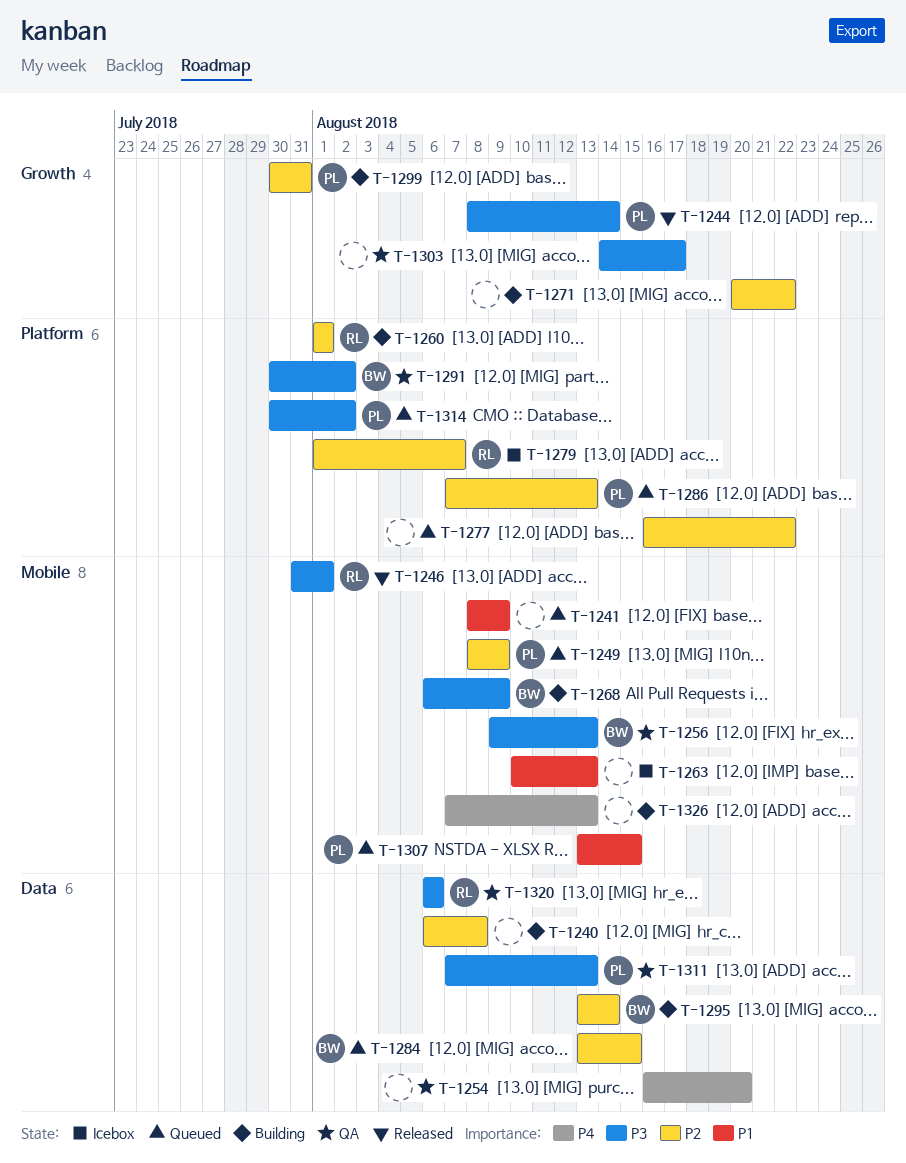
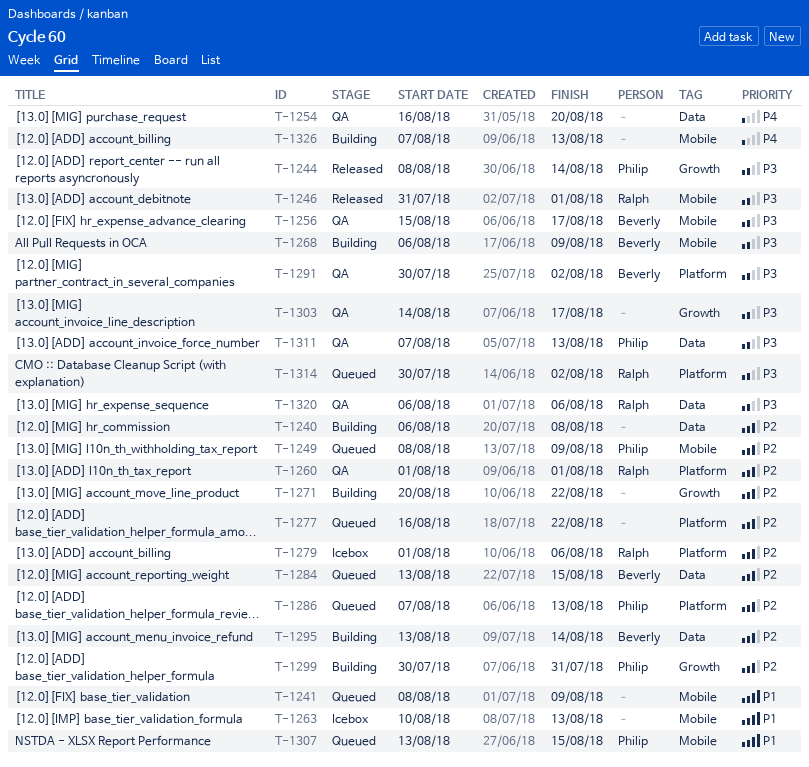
T-1256, start: Aug 9 -> Aug 15
T-1256, due: Aug 13 -> Aug 17
T-1260, status: Building -> QA
T-1279, due: Aug 7 -> Aug 6
T-1314, owner: Philip -> Ralph

